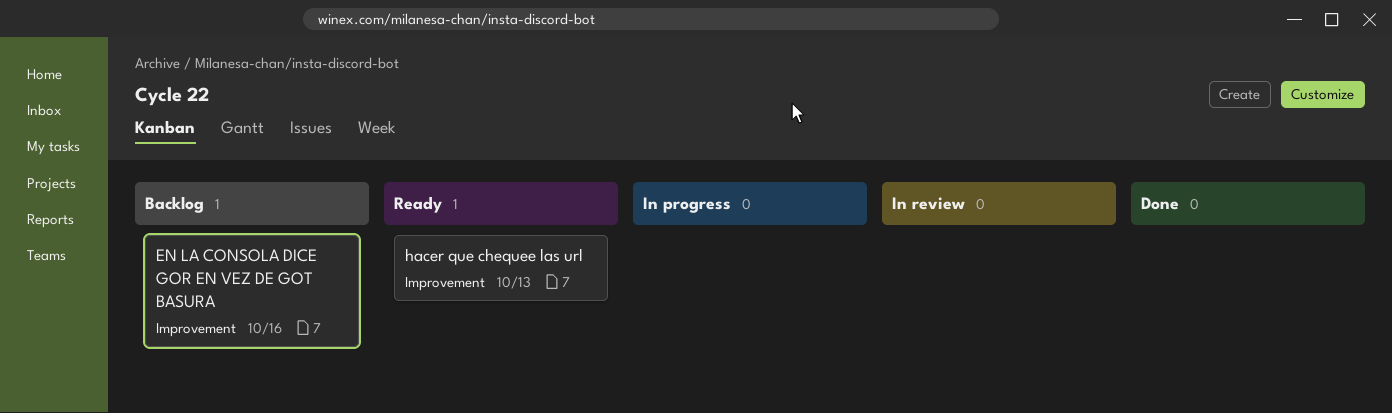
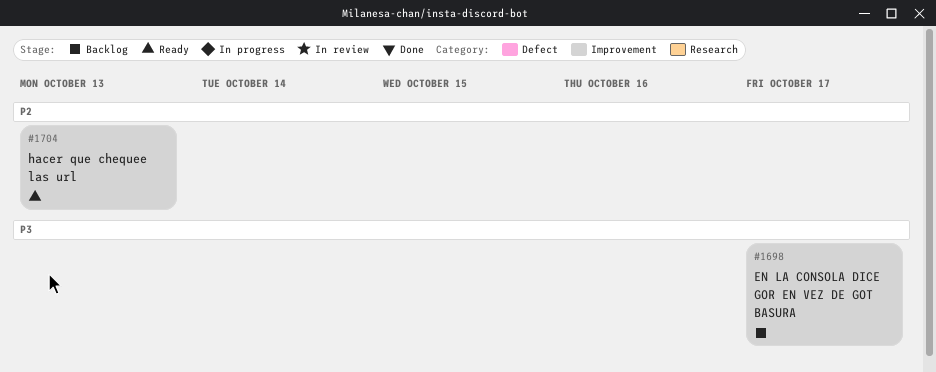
EN LA CONSOLA DICE GOR EN VEZ DE GOT BASURA, due: Oct 16 -> Oct 17

